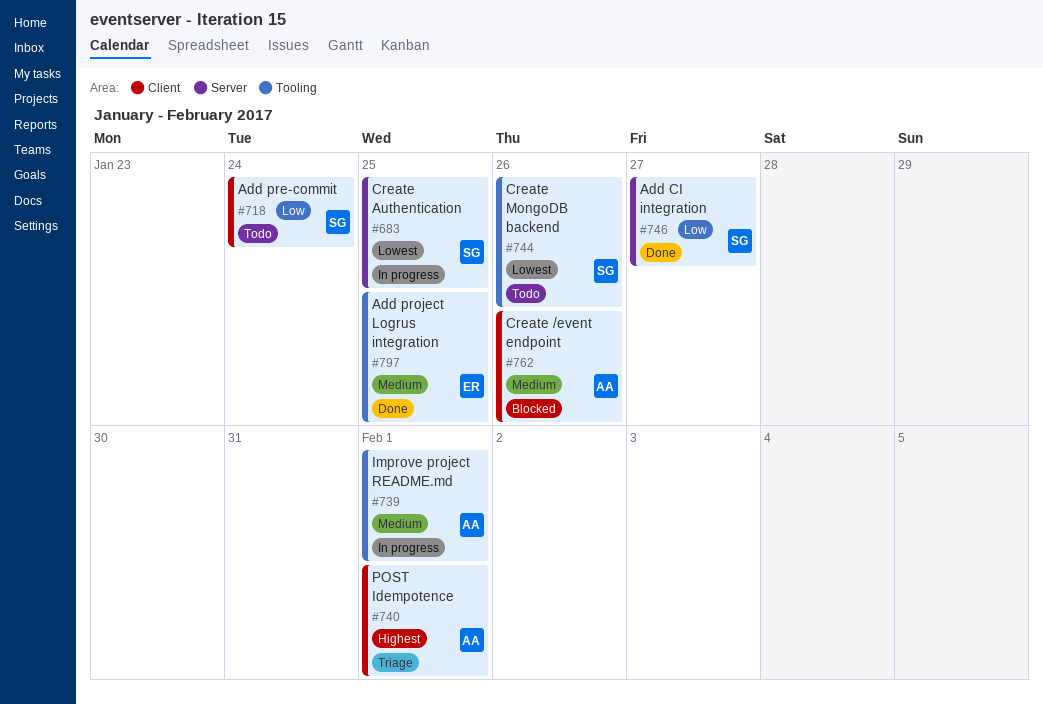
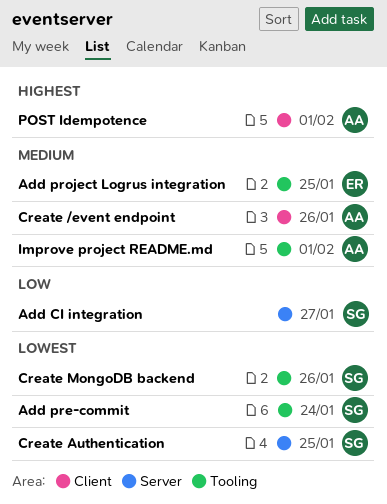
Add pre-commit, priority: Low -> Lowest
Add pre-commit, label: Client -> Tooling

